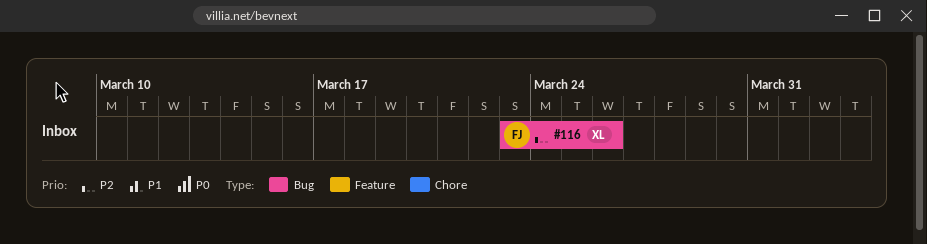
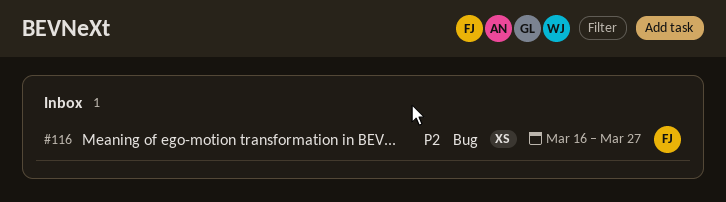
#116, estimate: XL -> XS
#116, start: Mar 23 -> Mar 16
#116, due: Mar 26 -> Mar 27

